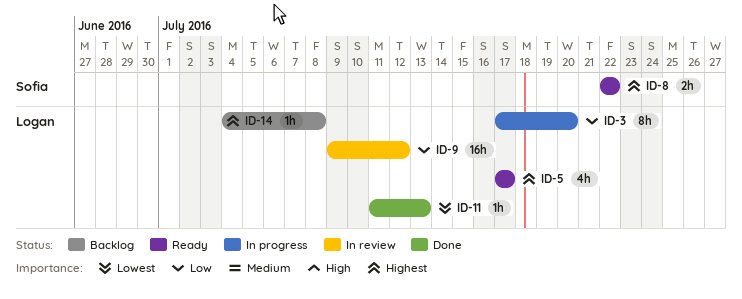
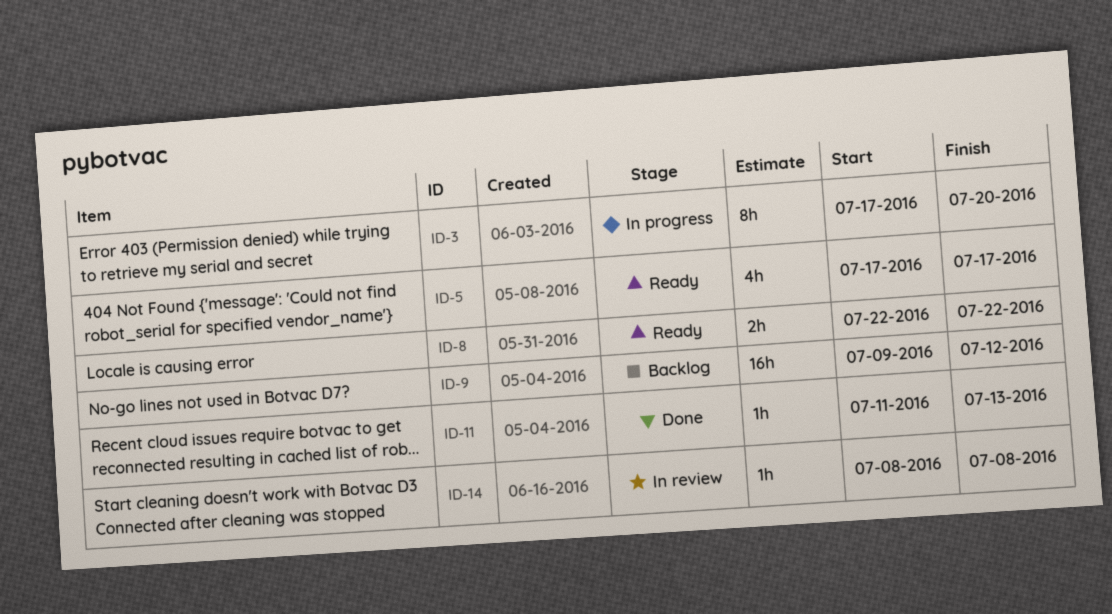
ID-9, status: In review -> Backlog
ID-14, status: Backlog -> In review
ID-14, start: Jul 4 -> Jul 8

